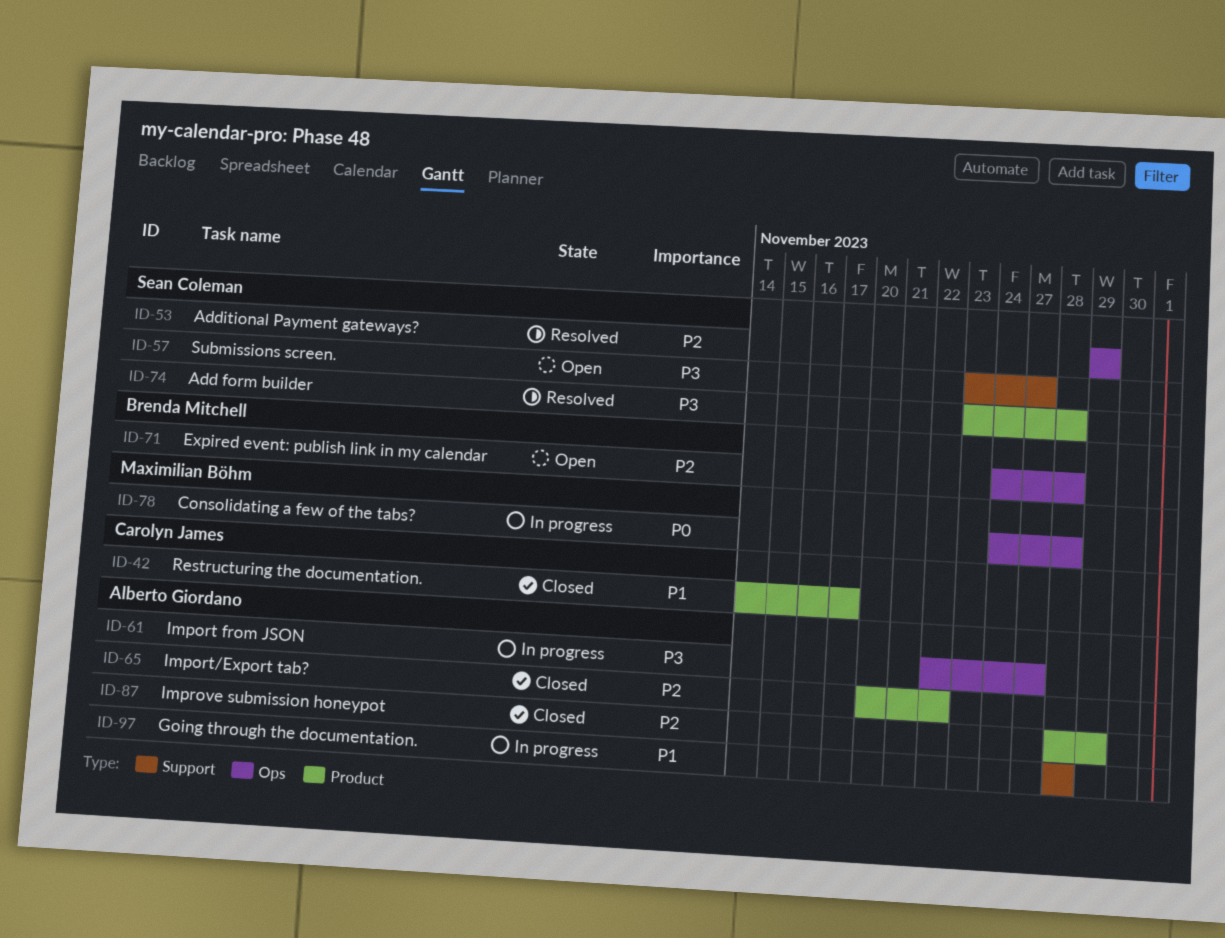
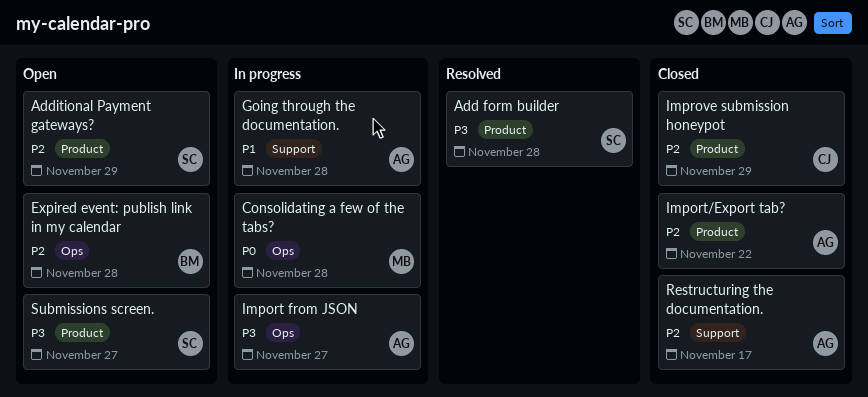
Additional Payment gateways?, status: Resolved -> Open
Additional Payment gateways?, label: Ops -> Product
Improve submission honeypot, owner: Alberto Giordano -> Carolyn James
Restructuring the documentation., owner: Carolyn James -> Alberto Giordano
Restructuring the documentation., priority: P1 -> P2
Restructuring the documentation., label: Product -> Support
Submissions screen., label: Support -> Product

